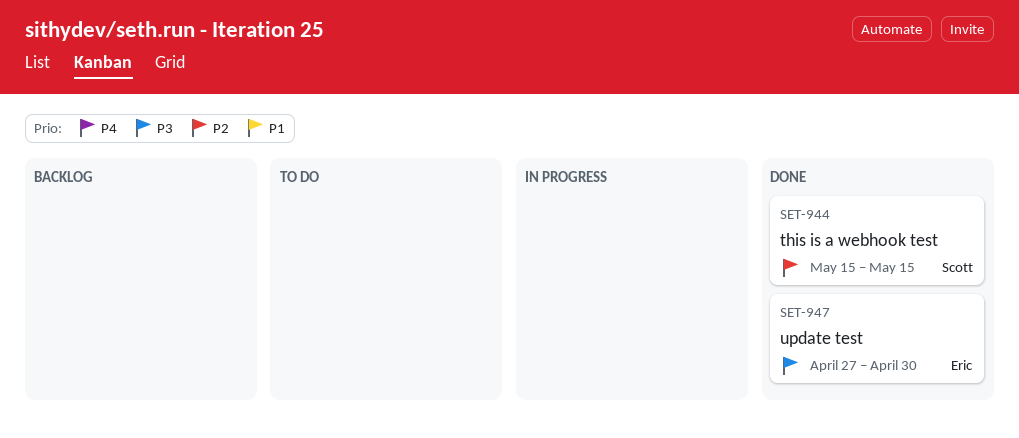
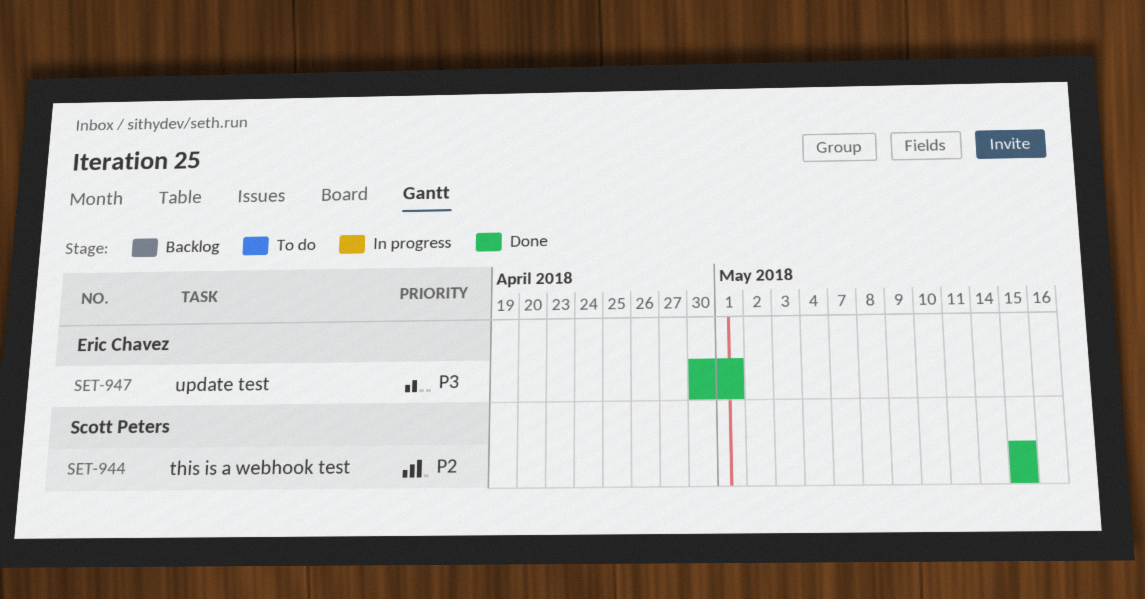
SET-947, start: Apr 27 -> Apr 30
SET-947, due: Apr 30 -> May 1

